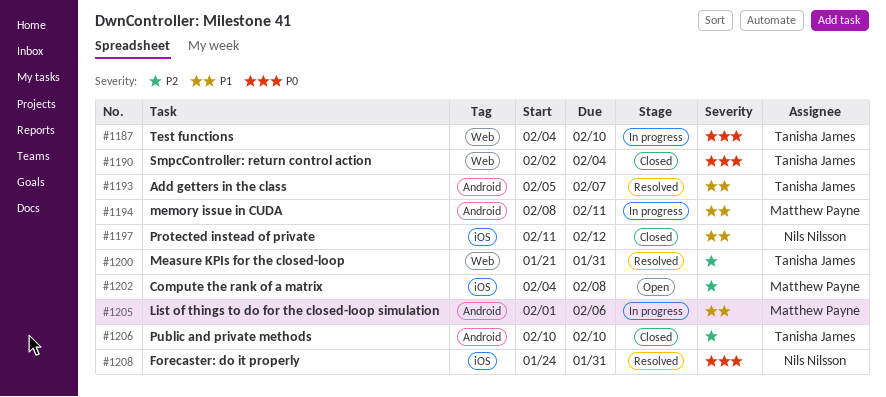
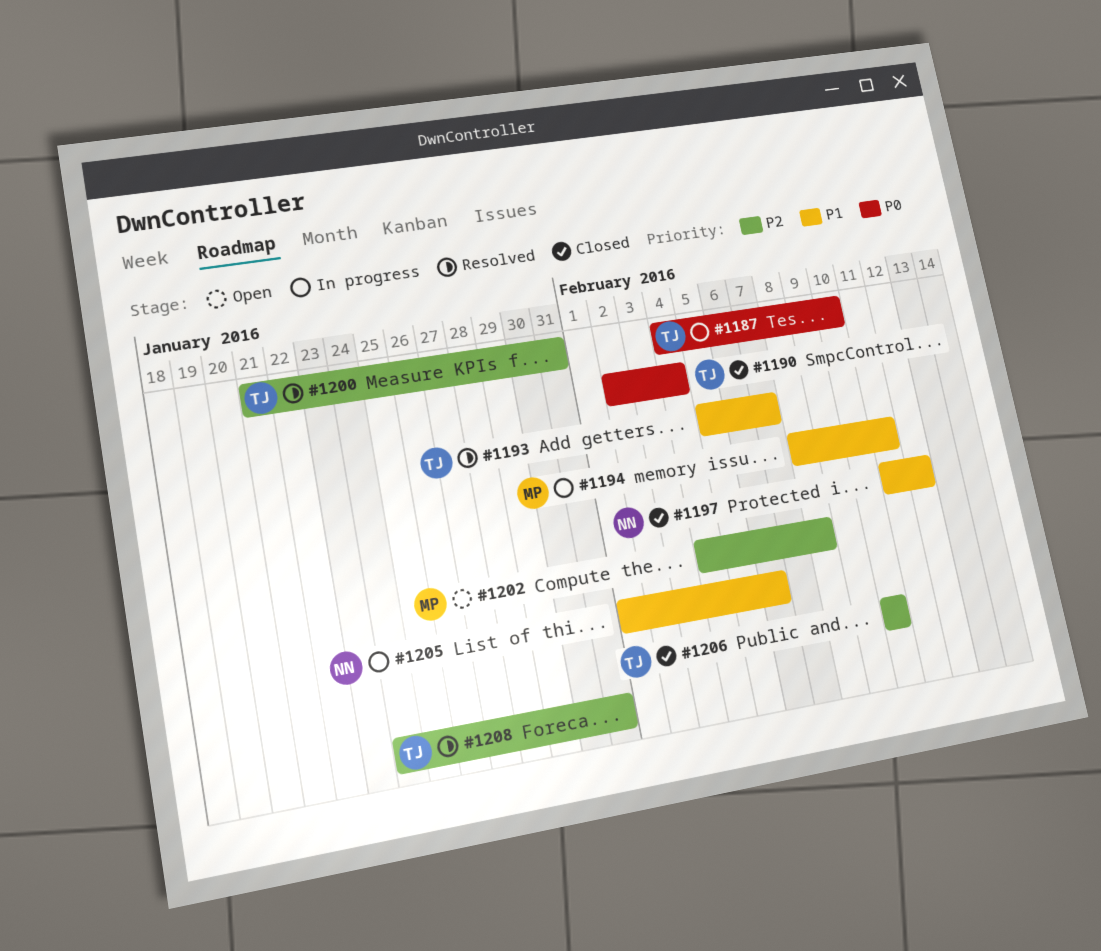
#1205, owner: Matthew Payne -> Nils Nilsson
#1208, owner: Nils Nilsson -> Tanisha James
#1208, priority: P0 -> P2

